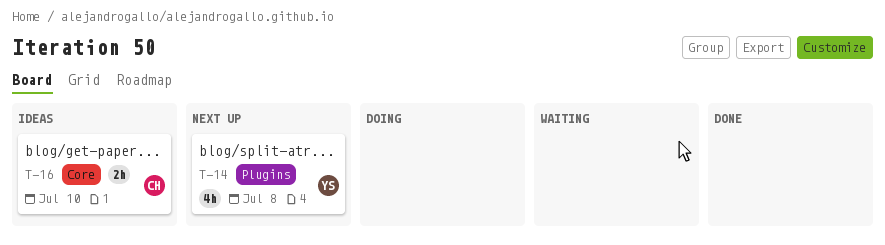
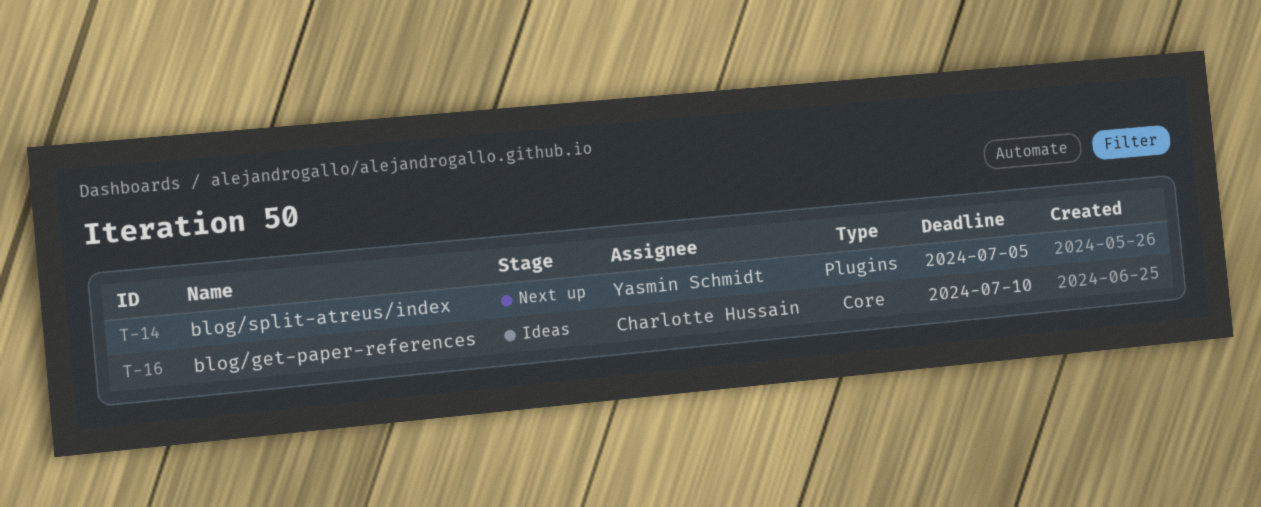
T-14, due: Jul 8 -> Jul 5

